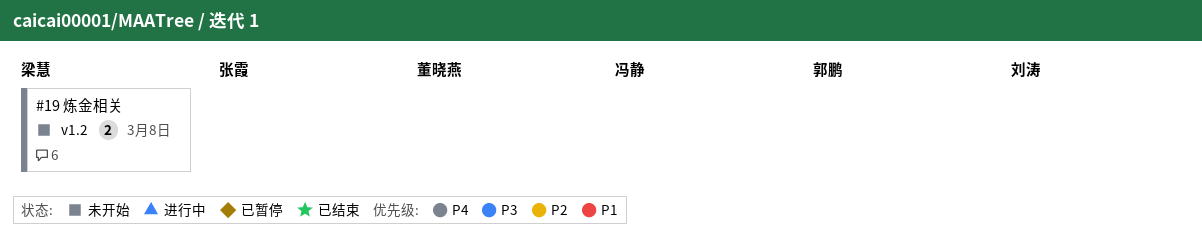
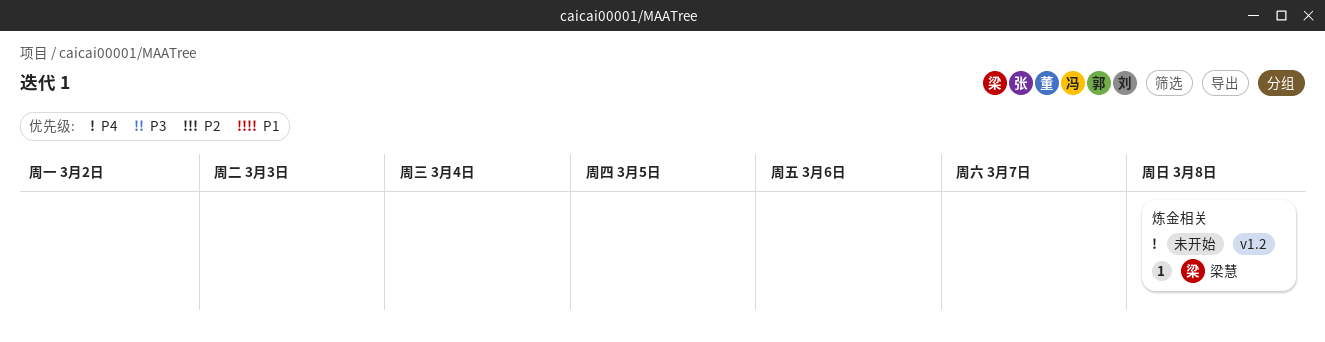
炼金相关, estimate: 2 -> 1

